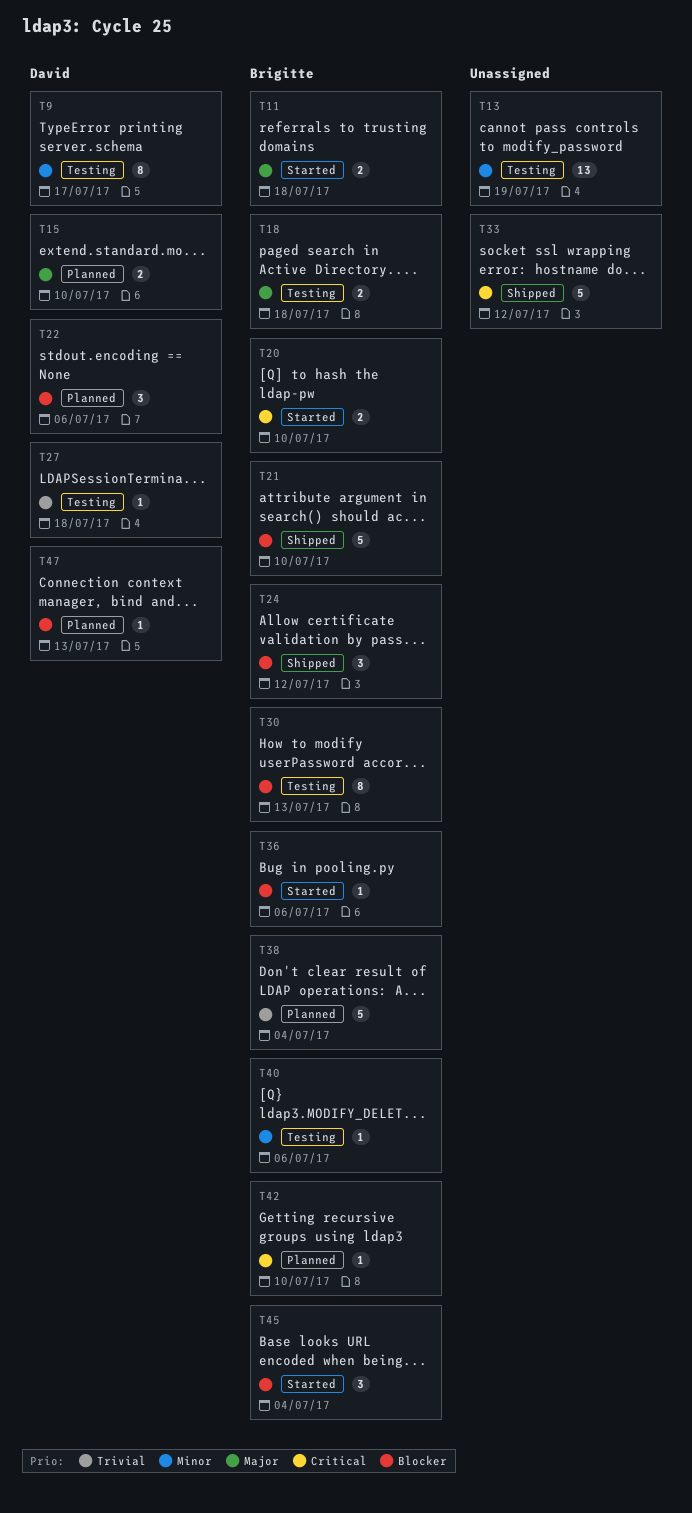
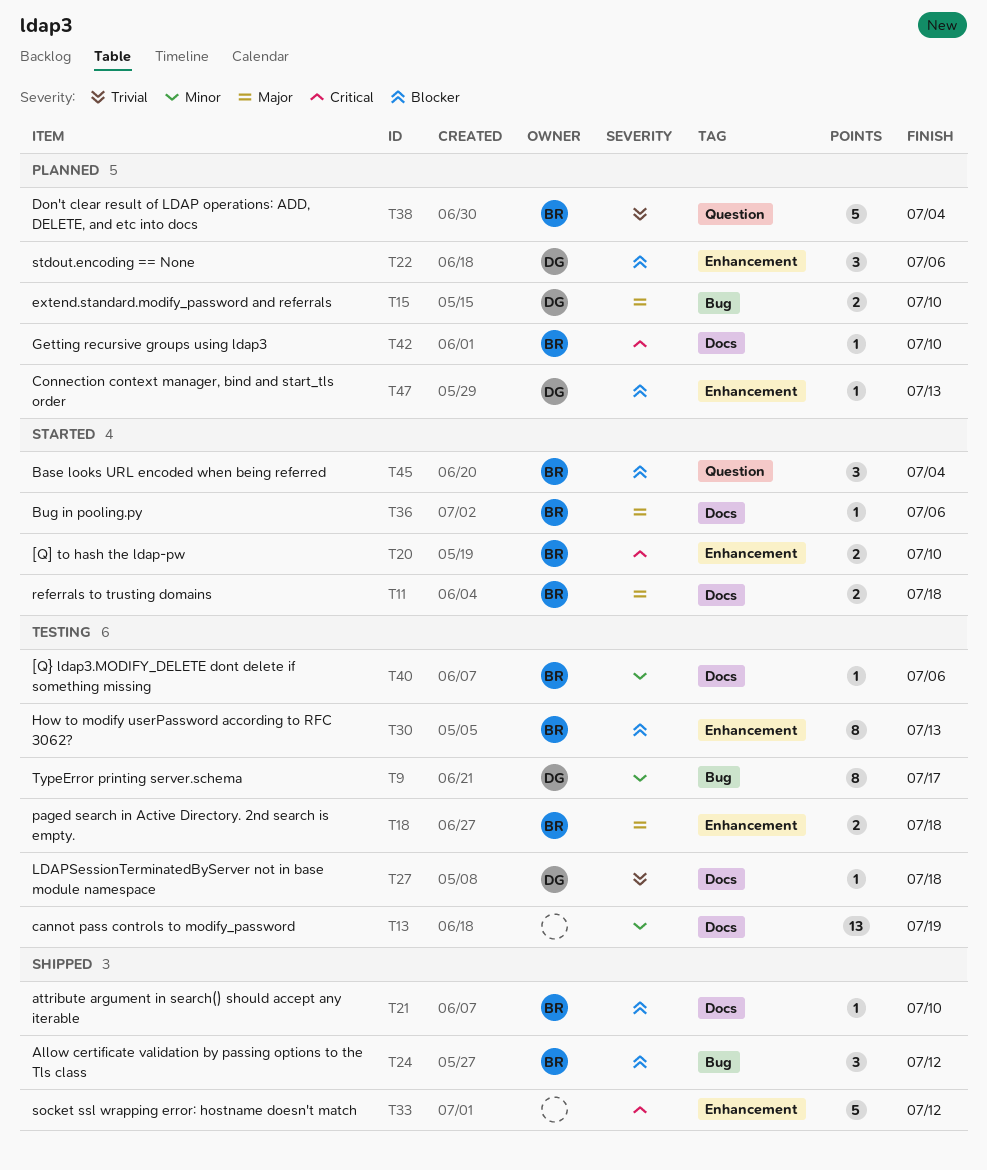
T21, estimate: 5 -> 1
T36, priority: Blocker -> Major

